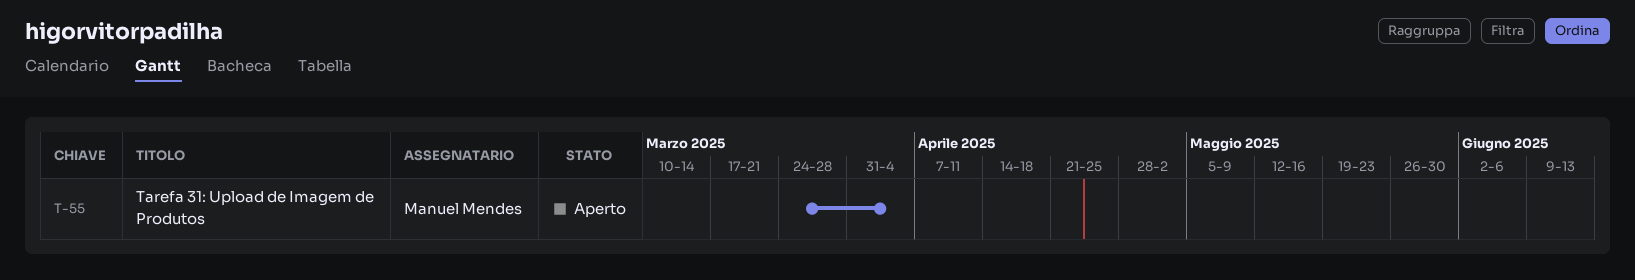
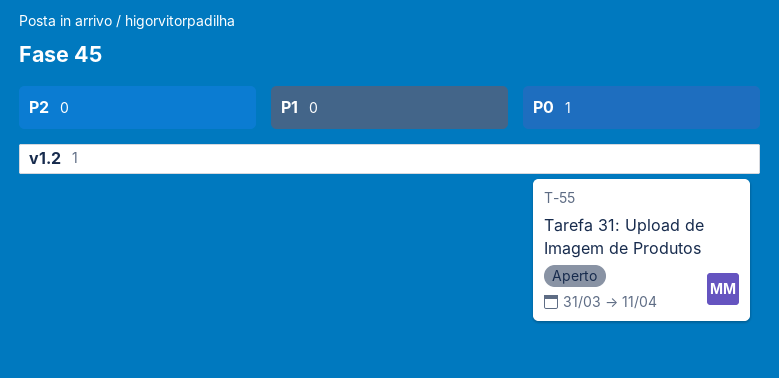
T-55, start: Mar 24 -> Mar 31
T-55, due: Apr 4 -> Apr 11

